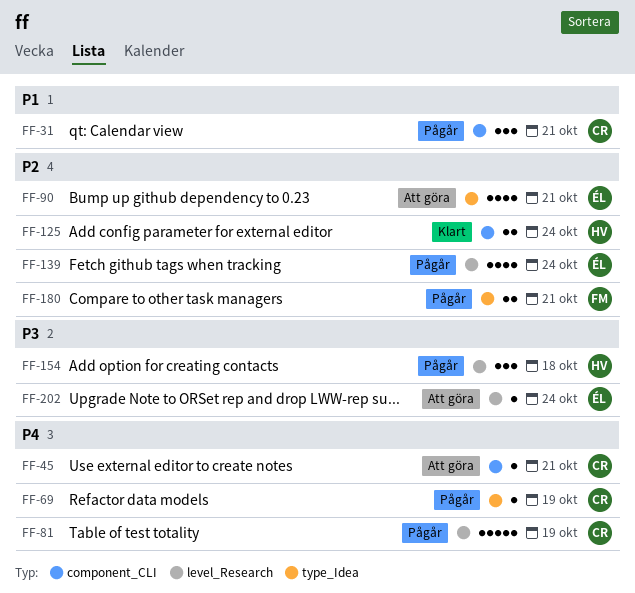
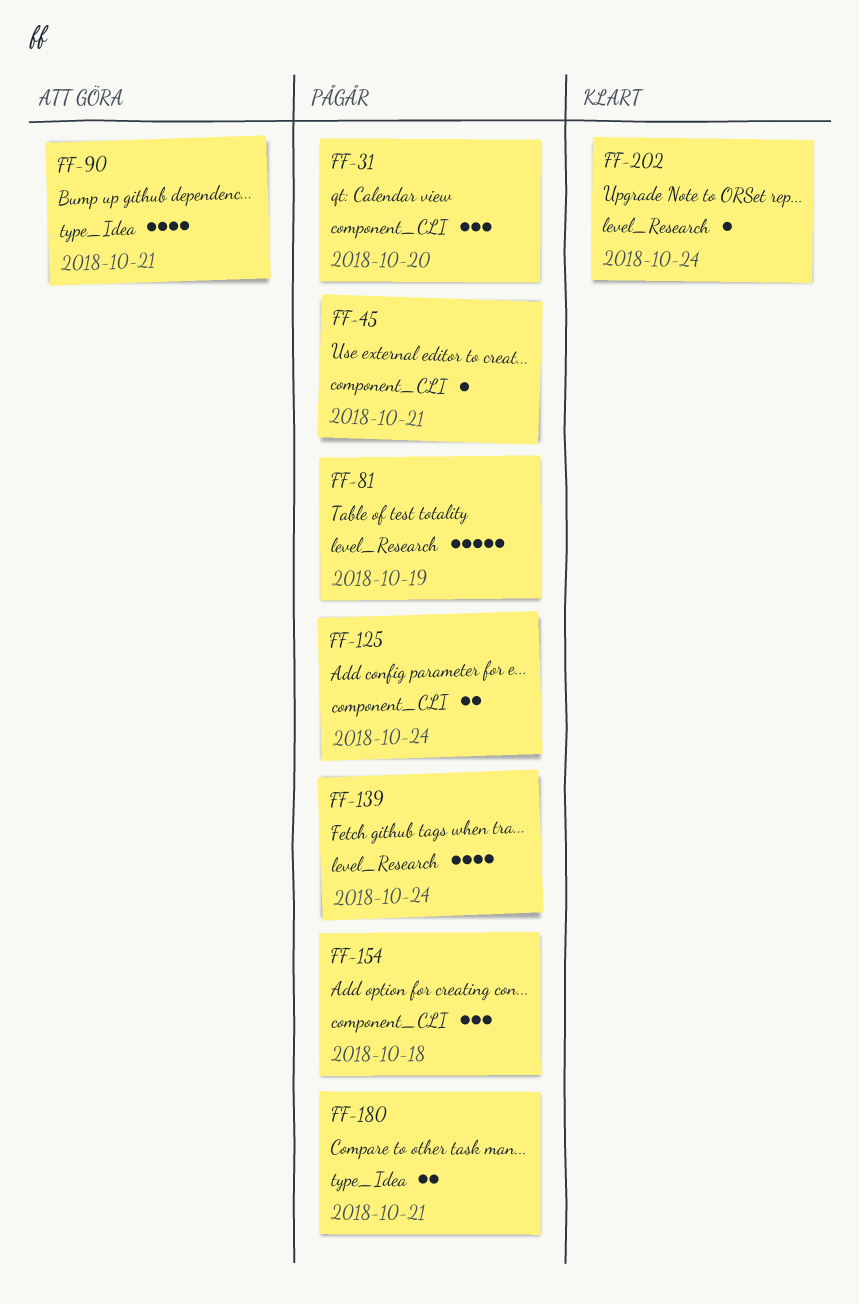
FF-31, due: Oct 21 -> Oct 20
FF-45, status: Att göra -> Pågår
FF-69: present -> none
FF-125, status: Klart -> Pågår
FF-154, label: level_Research -> component_CLI
FF-202, status: Att göra -> Klart

